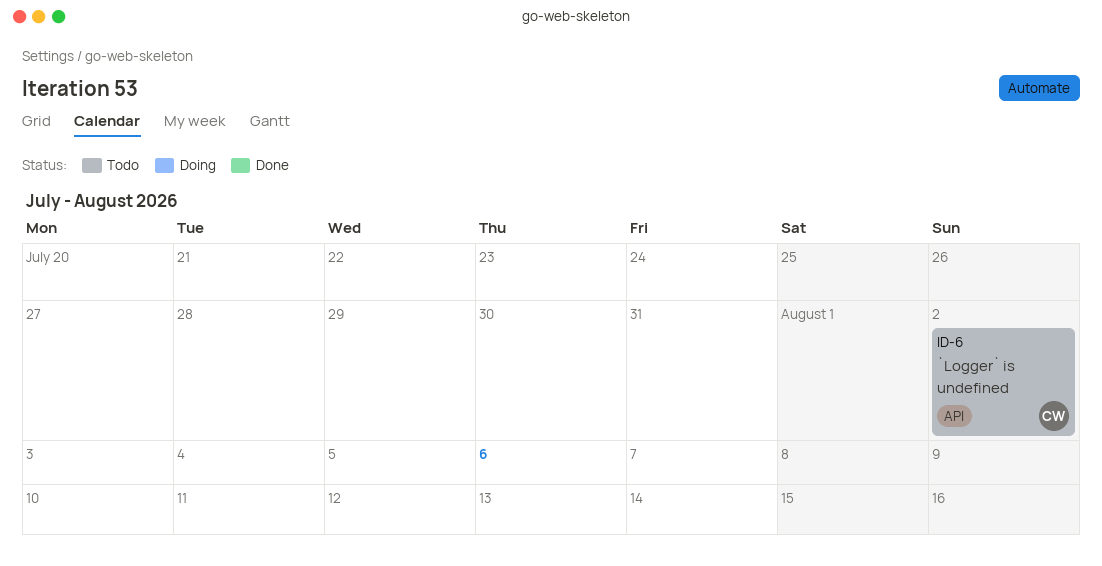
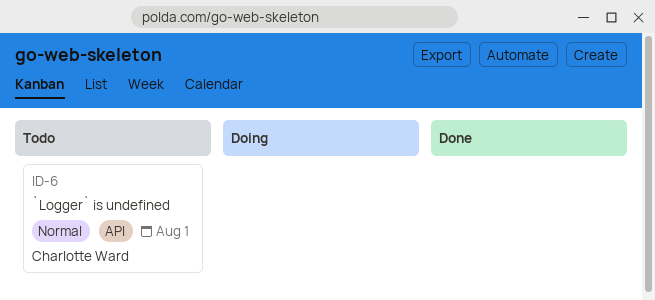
ID-6, due: Aug 2 -> Aug 1

